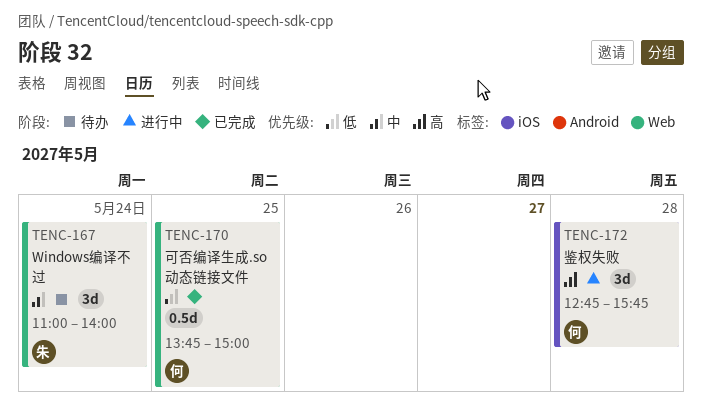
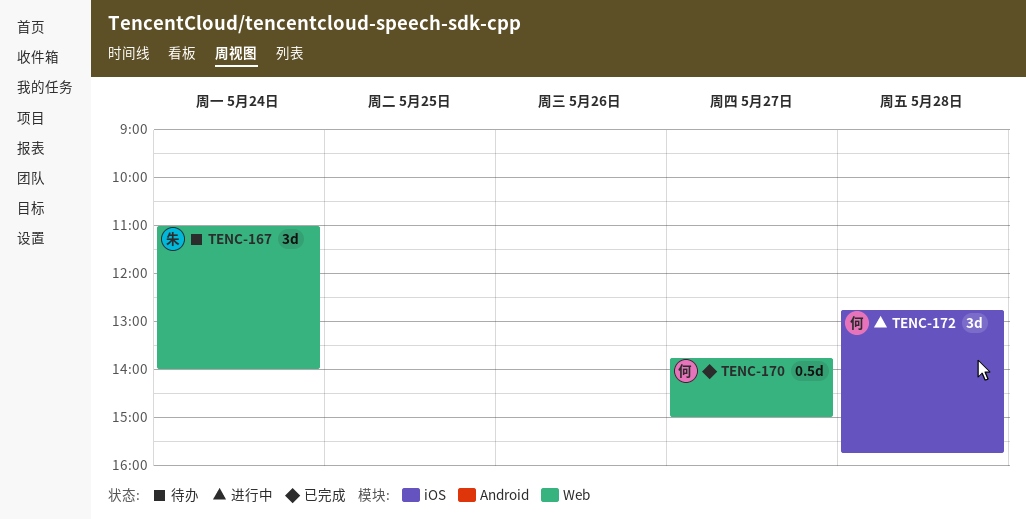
TENC-170, day: May 25 -> May 27

